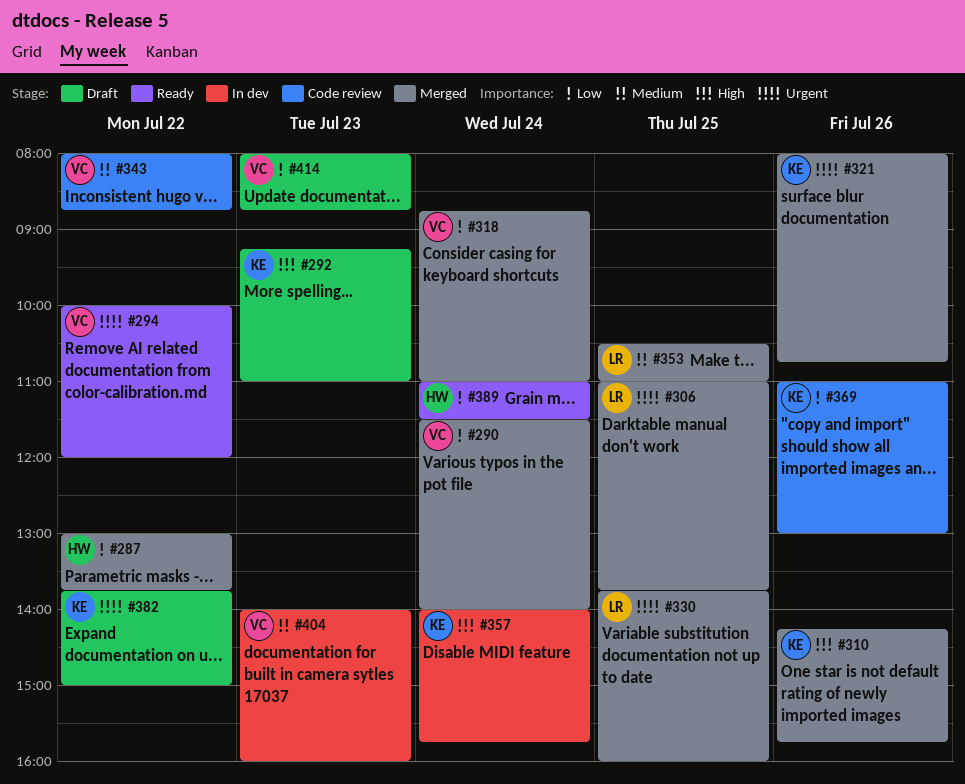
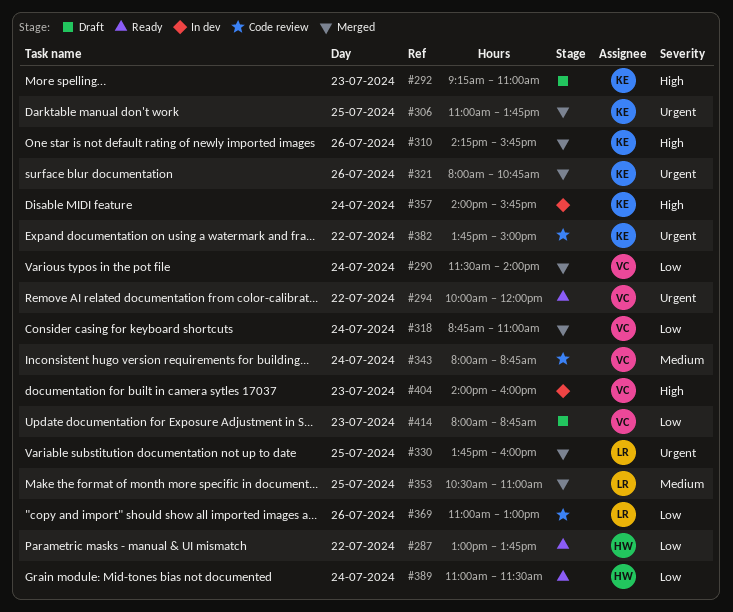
#287, status: Merged -> Ready
#306, owner: LR -> KE
#343, day: Jul 22 -> Jul 24
#369, owner: KE -> LR
#382, status: Draft -> Code review
#404, priority: Medium -> High

